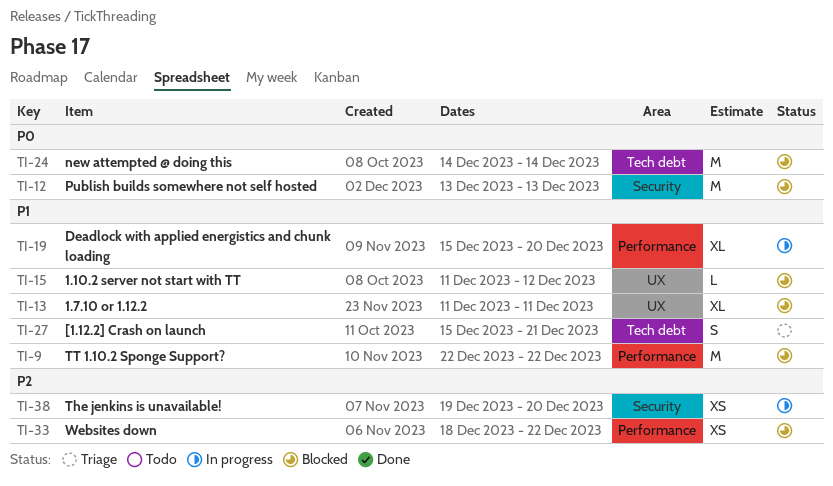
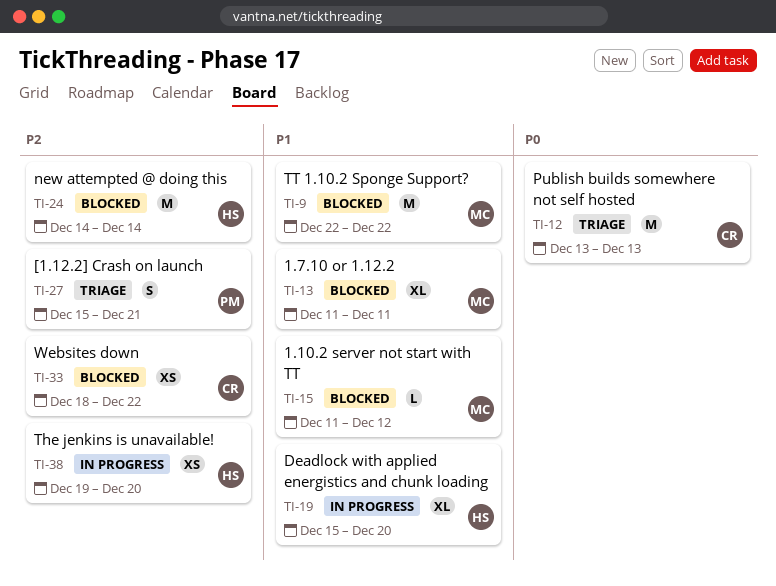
TI-12, status: Blocked -> Triage
TI-24, priority: P0 -> P2
TI-27, priority: P1 -> P2

